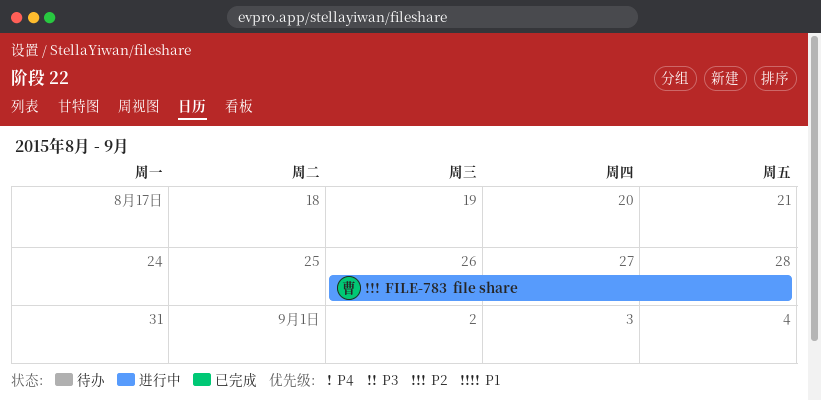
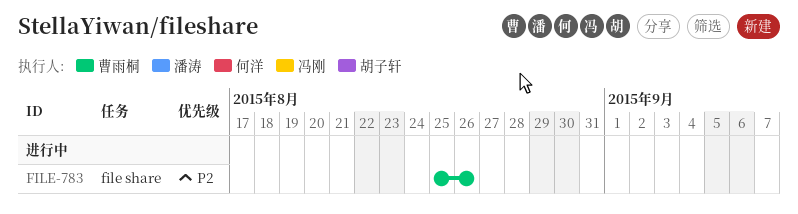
FILE-783, start: Aug 26 -> Aug 25
FILE-783, due: Aug 28 -> Aug 26

